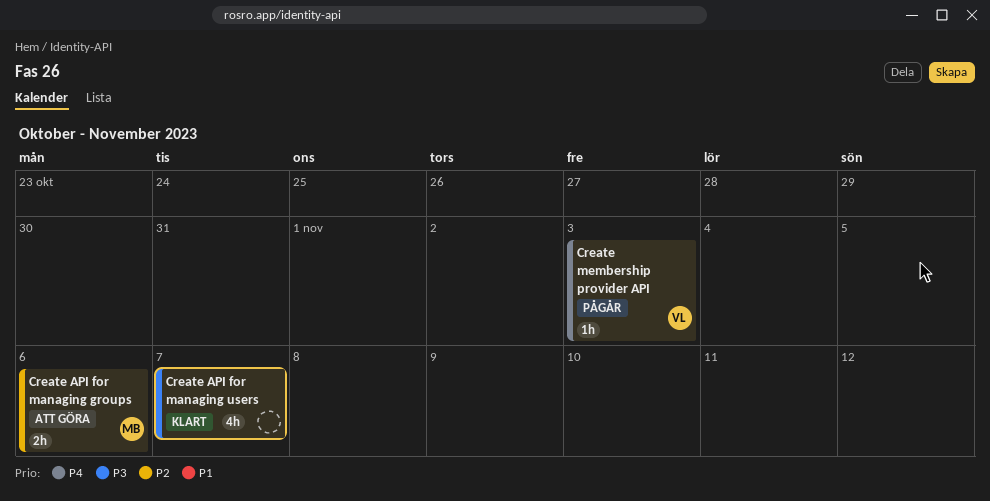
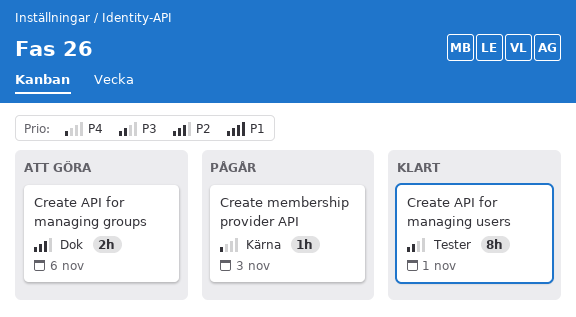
Create API for managing users, estimate: 4h -> 8h
Create API for managing users, due: Nov 7 -> Nov 1

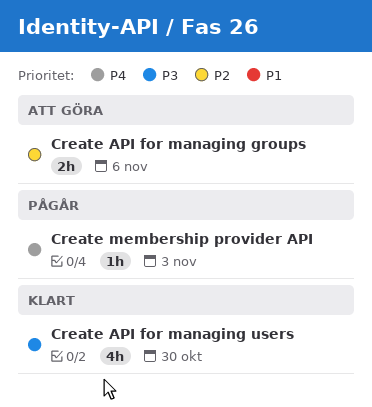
Create API for managing users, estimate: 8h -> 4h
Create API for managing users, due: Nov 1 -> Oct 30

